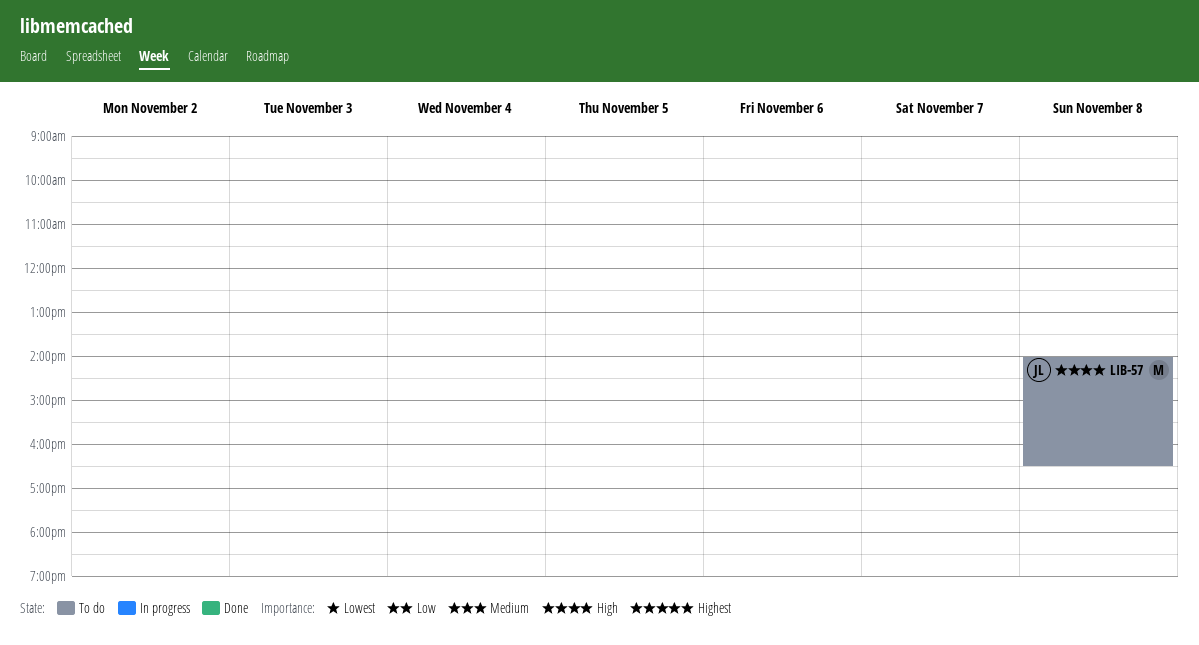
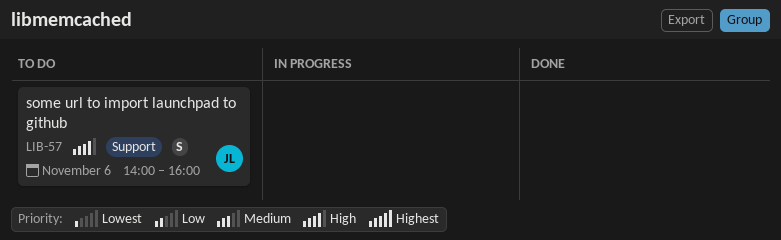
LIB-57, estimate: M -> S
LIB-57, day: Nov 8 -> Nov 6
LIB-57, ends: 16:30 -> 16:00

